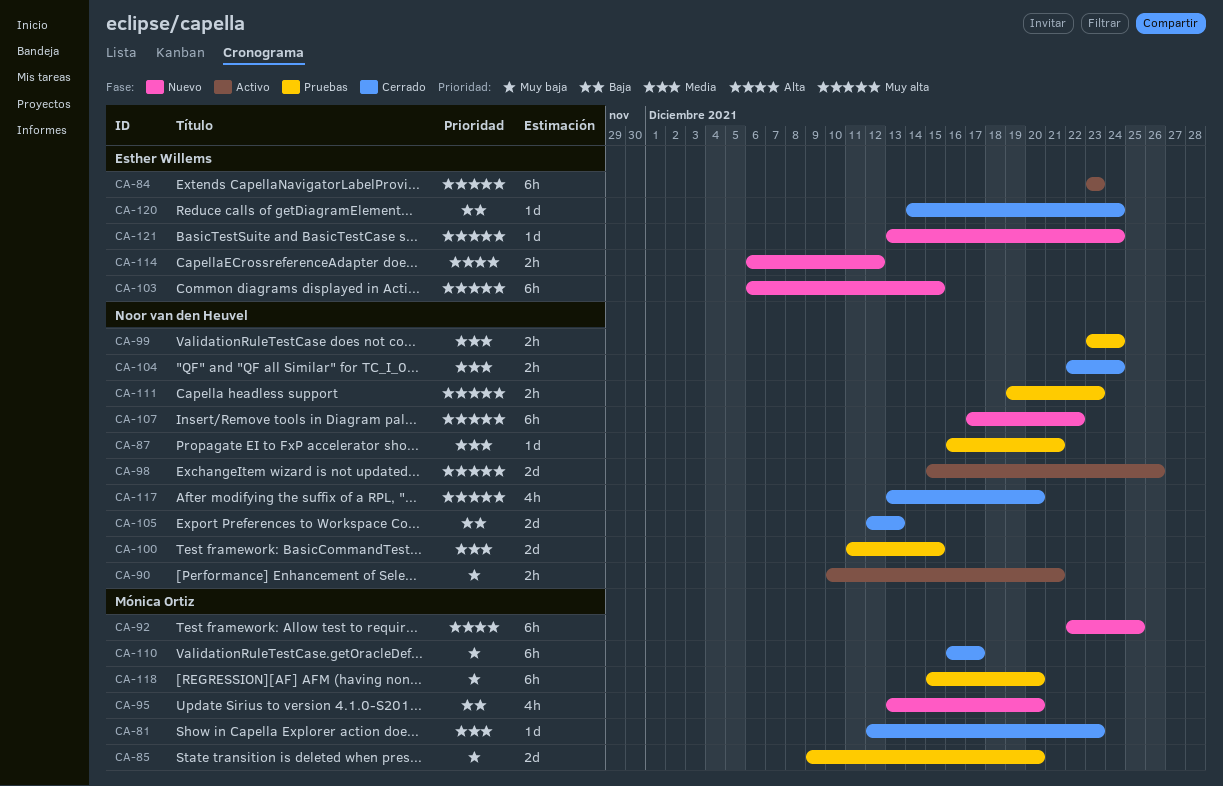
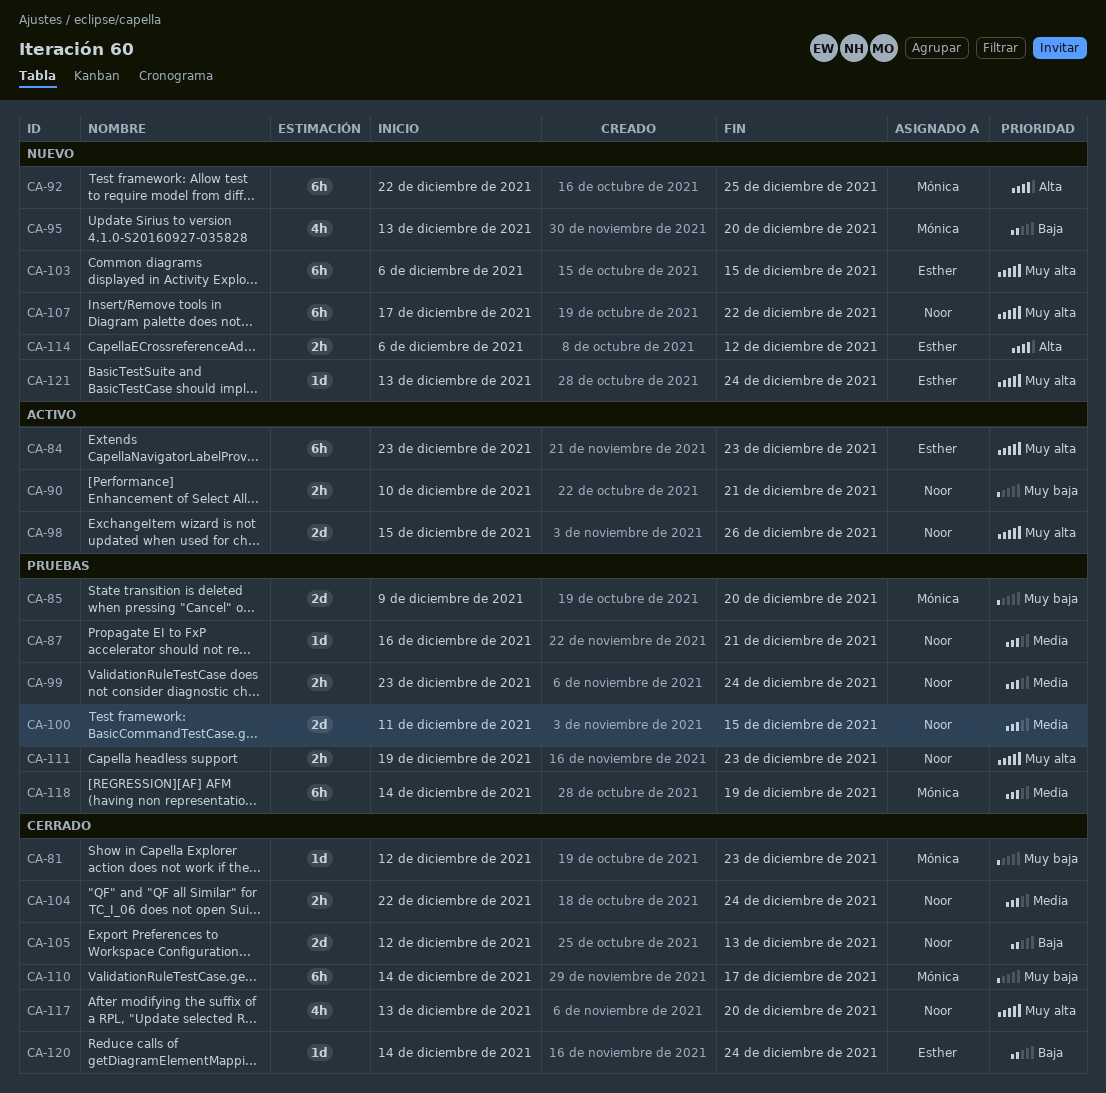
CA-81, priority: Media -> Muy baja
CA-110, start: Dec 16 -> Dec 14
CA-118, priority: Muy baja -> Media
CA-118, start: Dec 15 -> Dec 14
CA-118, due: Dec 20 -> Dec 19

